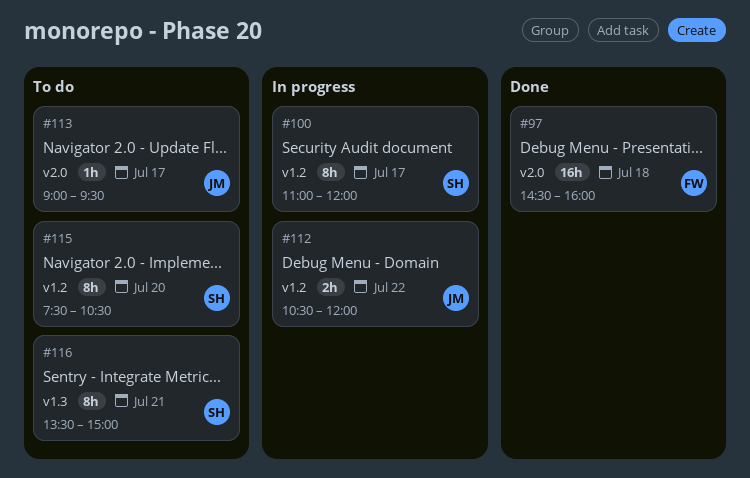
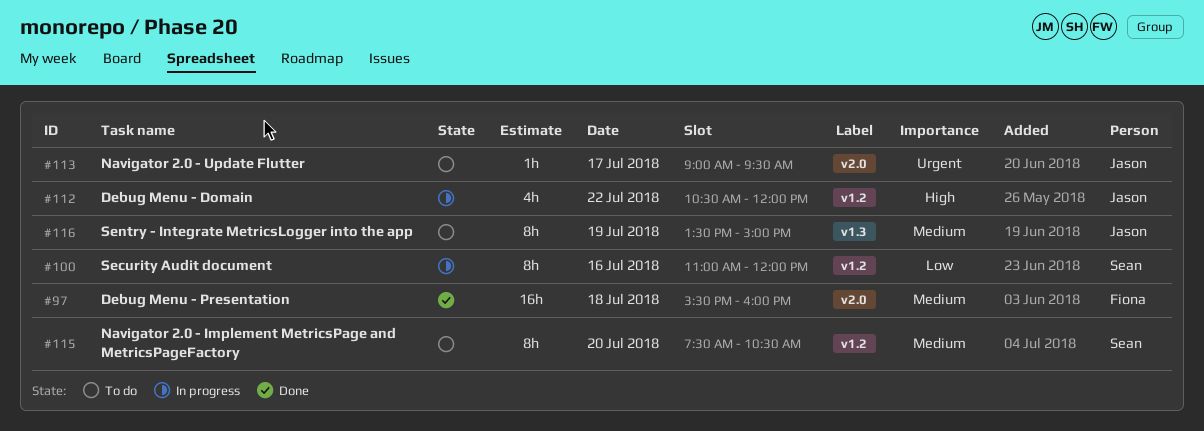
#97, begins: 14:30 -> 15:30
#100, day: Jul 17 -> Jul 16
#112, estimate: 2h -> 4h
#116, owner: Sean -> Jason
#116, day: Jul 21 -> Jul 19

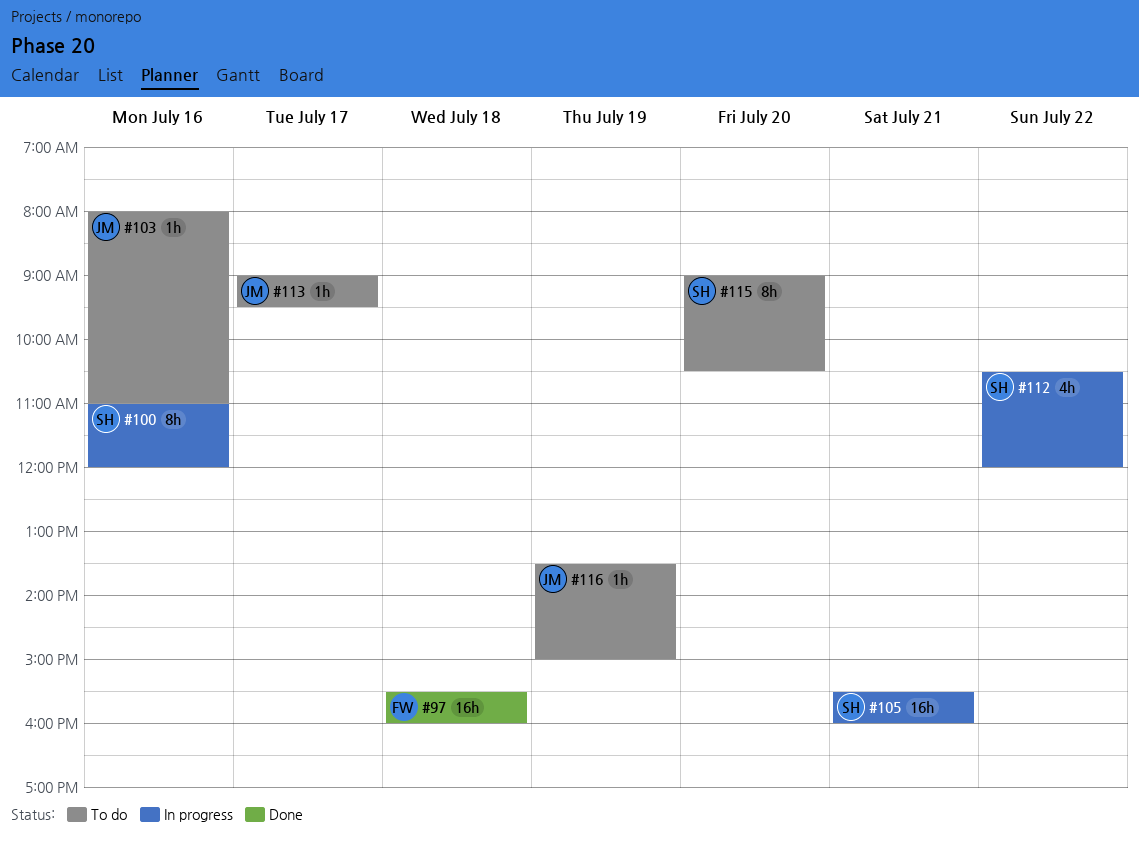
#103: none -> present
#105: none -> present
#112, owner: Jason -> Sean
#115, begins: 07:30 -> 09:00
#116, estimate: 8h -> 1h

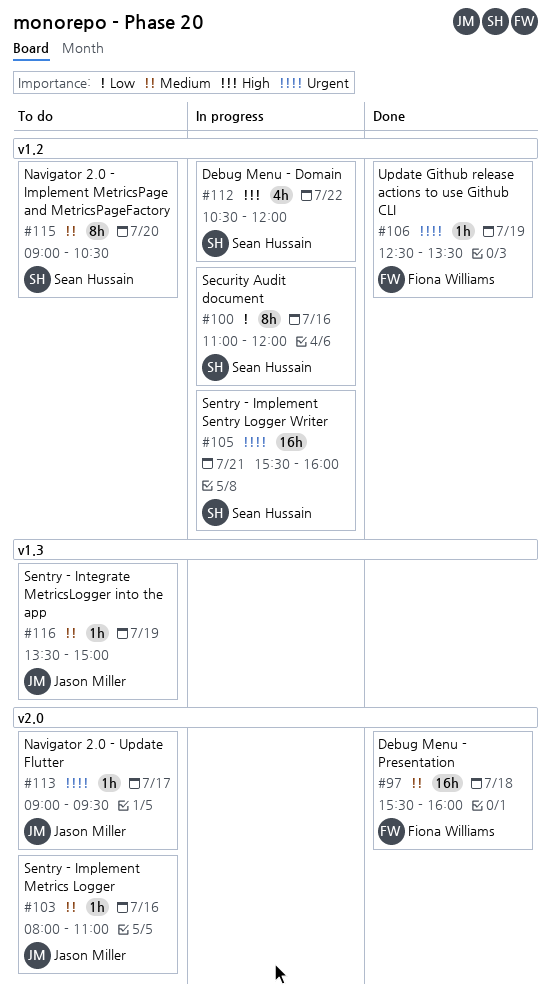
#106: none -> present

